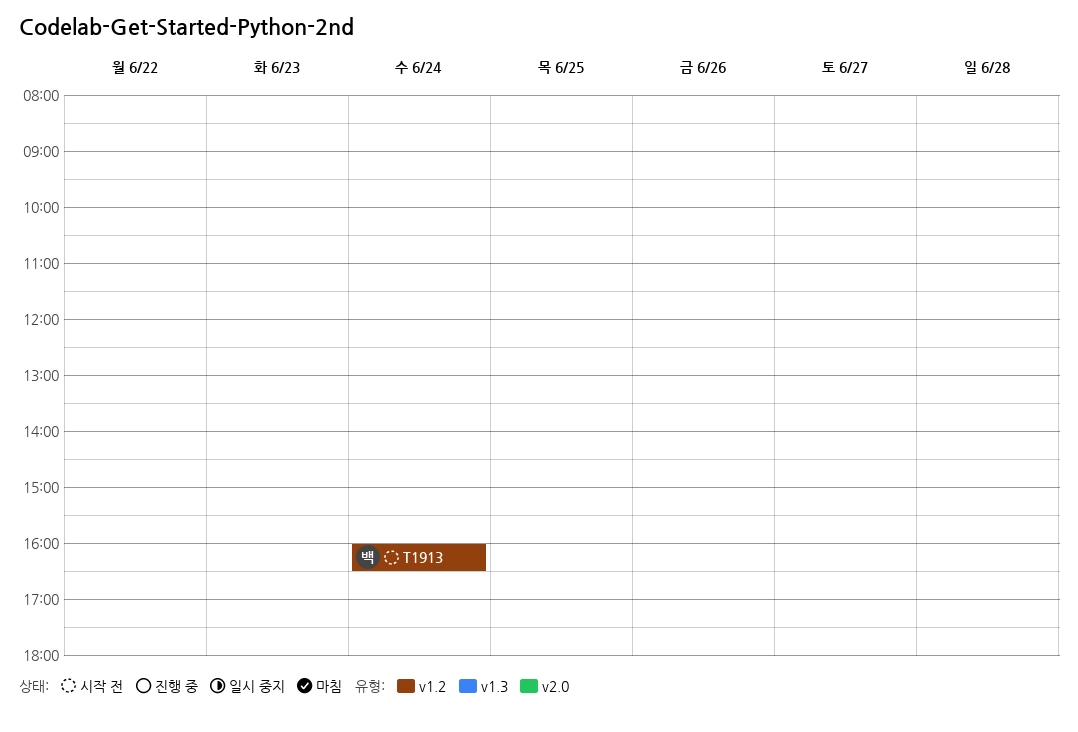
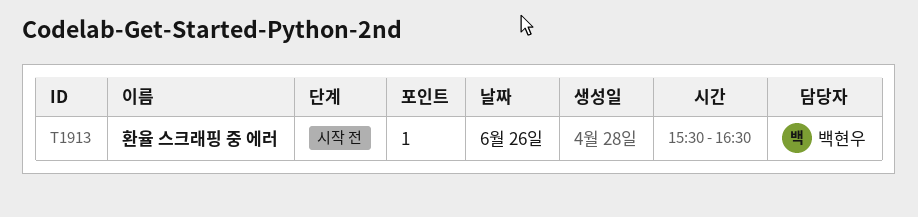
T1913, day: Jun 24 -> Jun 26
T1913, begins: 16:00 -> 15:30

